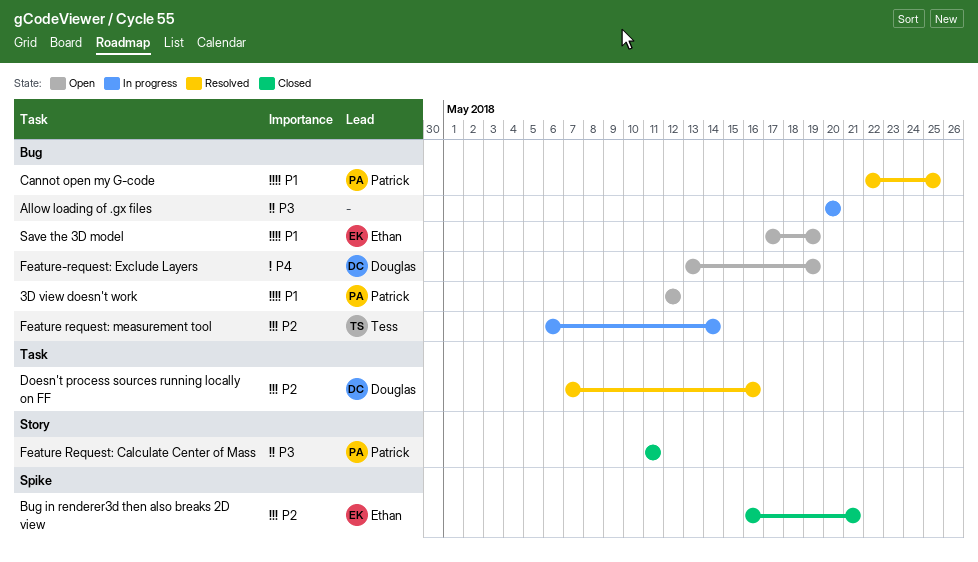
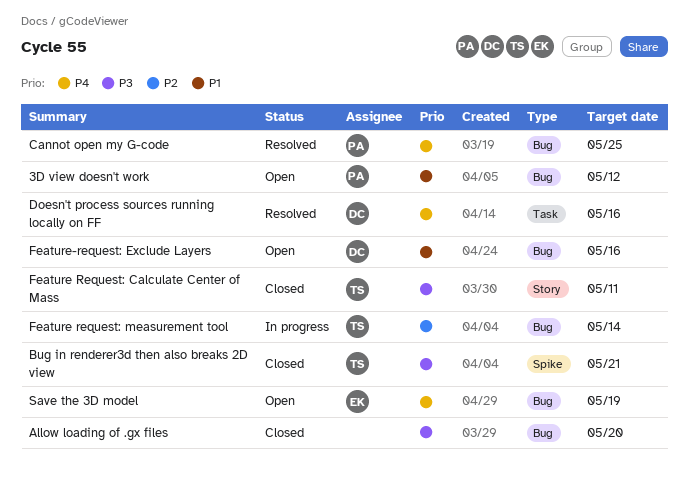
Allow loading of .gx files, status: In progress -> Closed
Bug in renderer3d then also breaks 2D view, owner: Ethan -> Tess
Bug in renderer3d then also breaks 2D view, priority: P2 -> P3
Cannot open my G-code, priority: P1 -> P4
Doesn't process sources running locally on FF, priority: P2 -> P4
Feature Request: Calculate Center of Mass, owner: Patrick -> Tess
Feature-request: Exclude Layers, priority: P4 -> P1
Feature-request: Exclude Layers, due: May 19 -> May 16
Save the 3D model, priority: P1 -> P4

